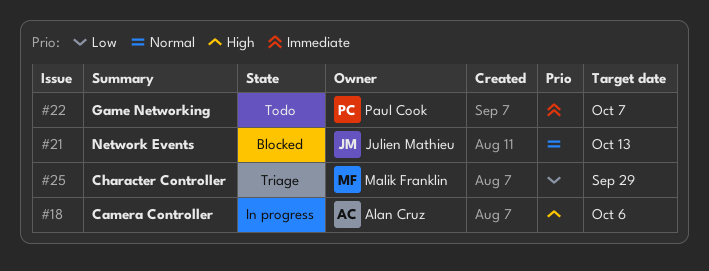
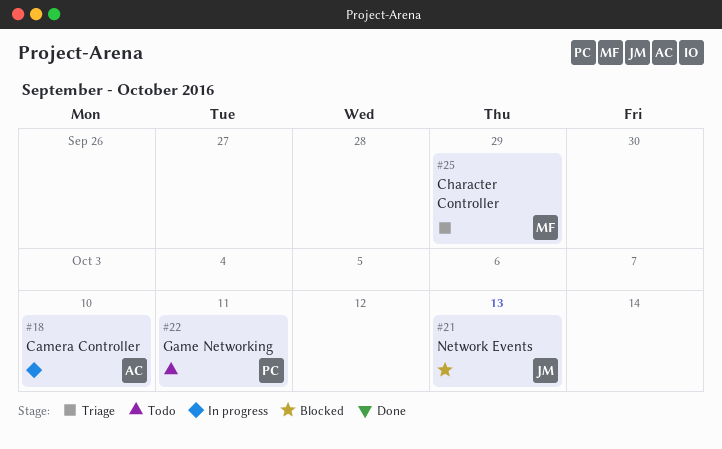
#18, due: Oct 6 -> Oct 10
#22, due: Oct 7 -> Oct 11

